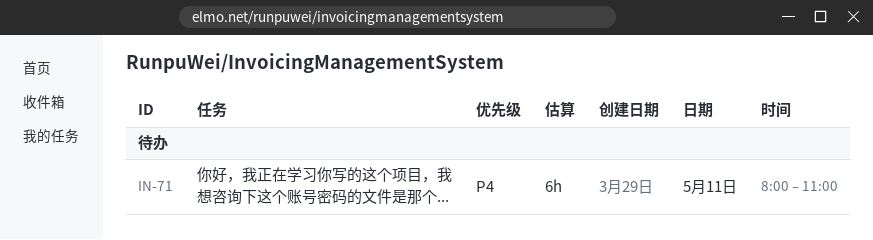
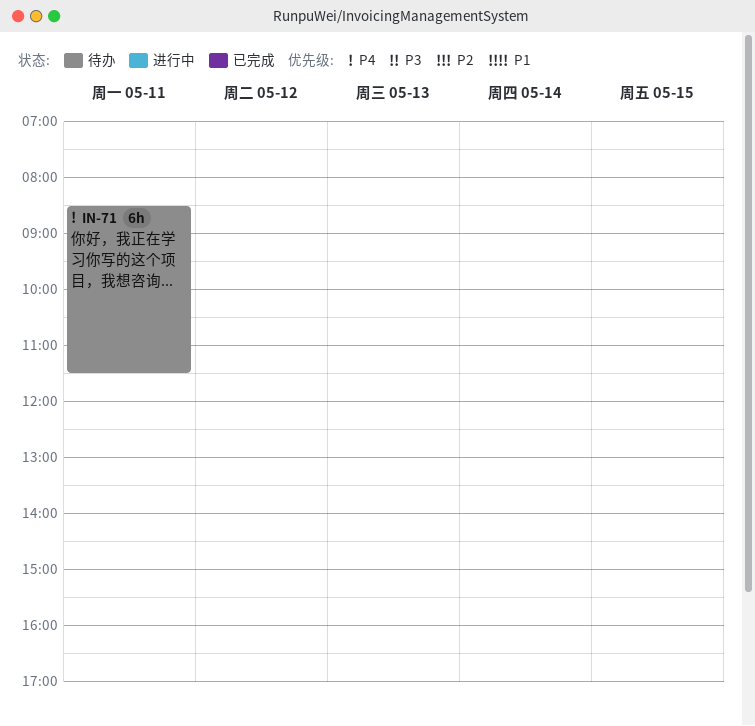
IN-71, begins: 08:00 -> 08:30
IN-71, ends: 11:00 -> 11:30

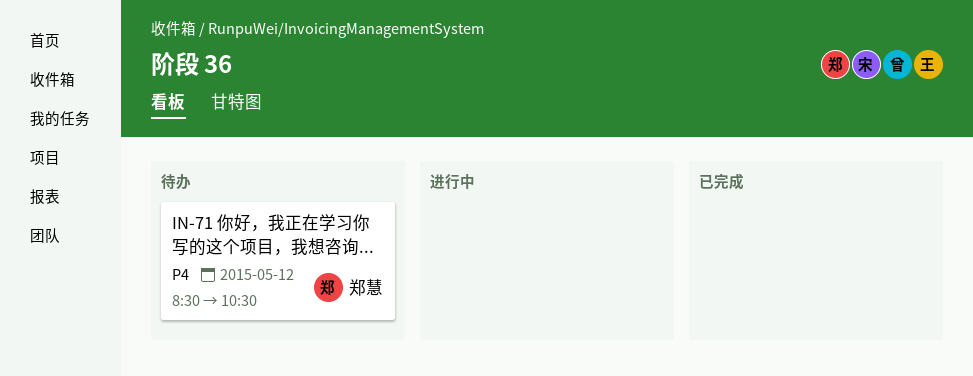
IN-71, day: May 11 -> May 12
IN-71, ends: 11:30 -> 10:30

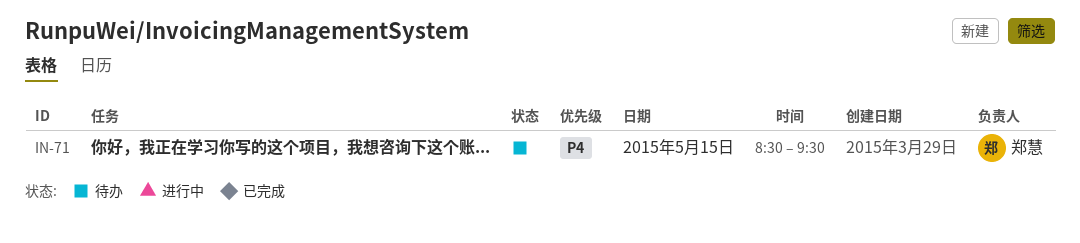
IN-71, day: May 12 -> May 15
IN-71, ends: 10:30 -> 09:30

